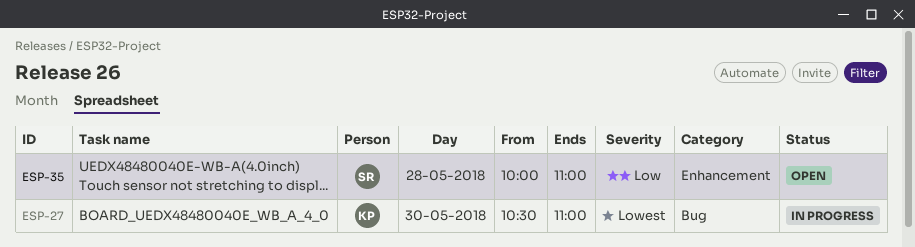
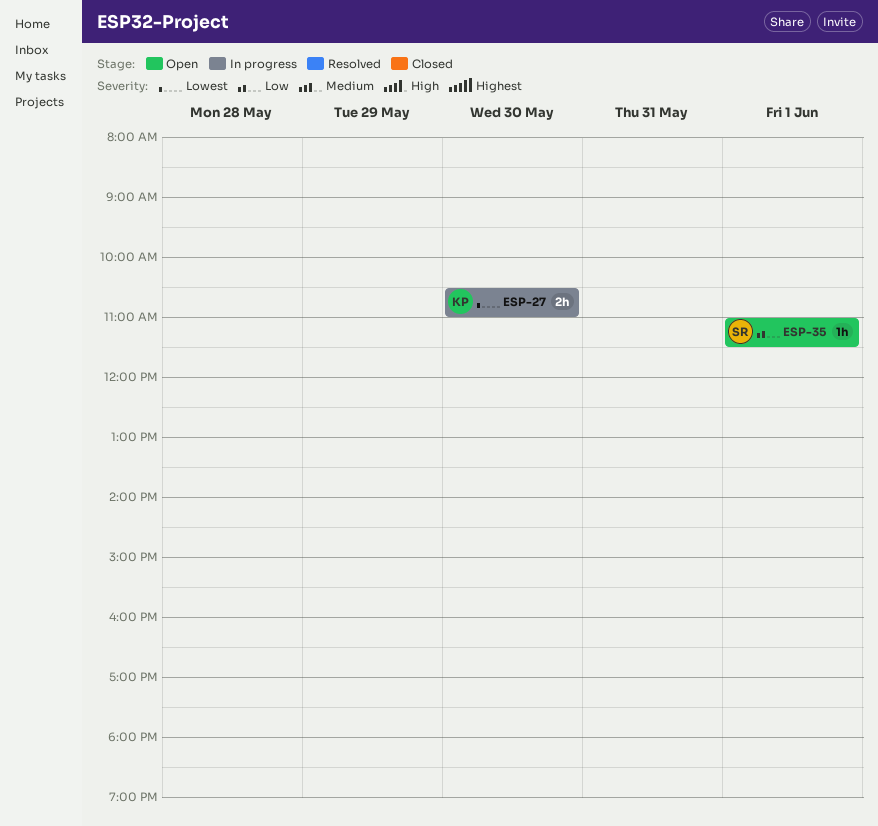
ESP-35, day: May 28 -> Jun 1
ESP-35, begins: 10:00 -> 11:00
ESP-35, ends: 11:00 -> 11:30

